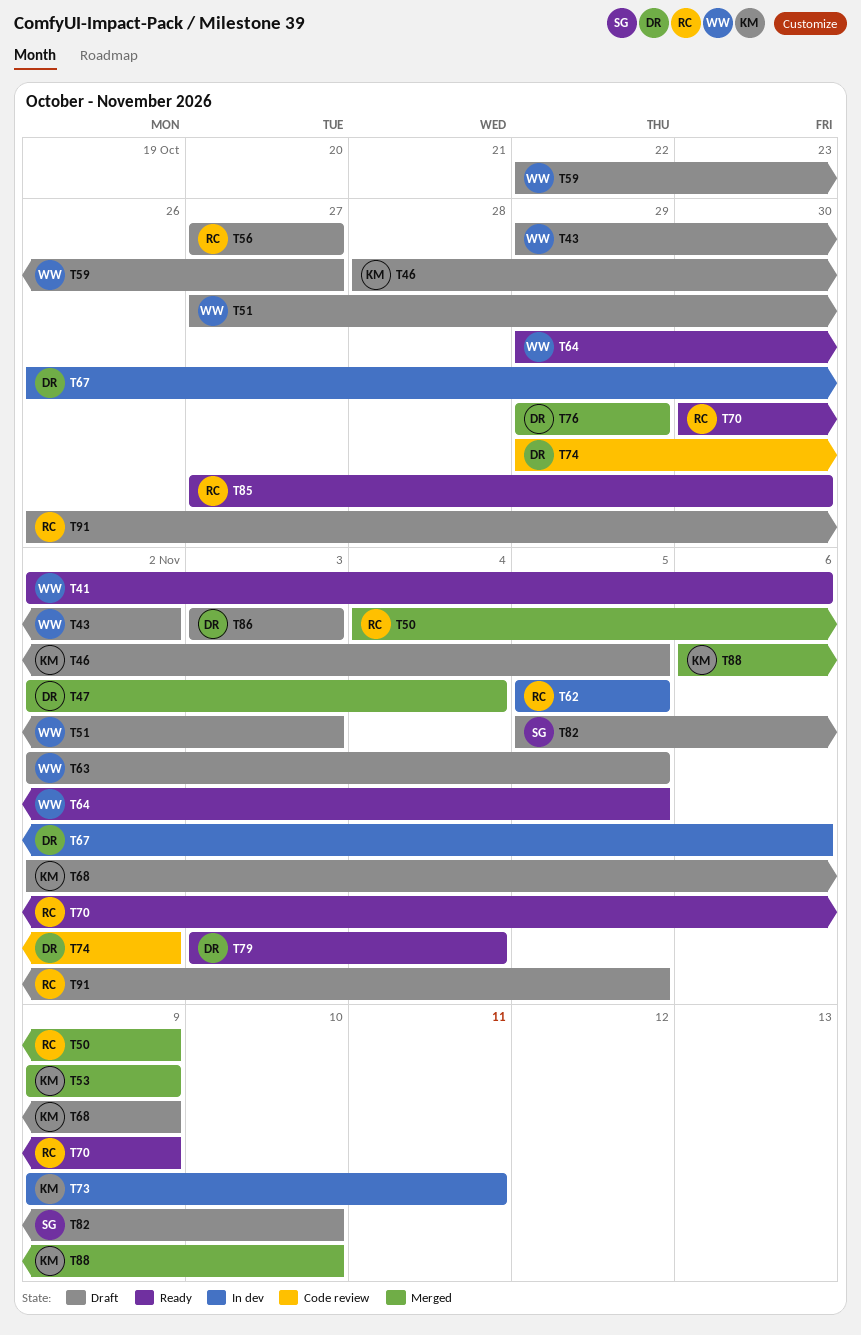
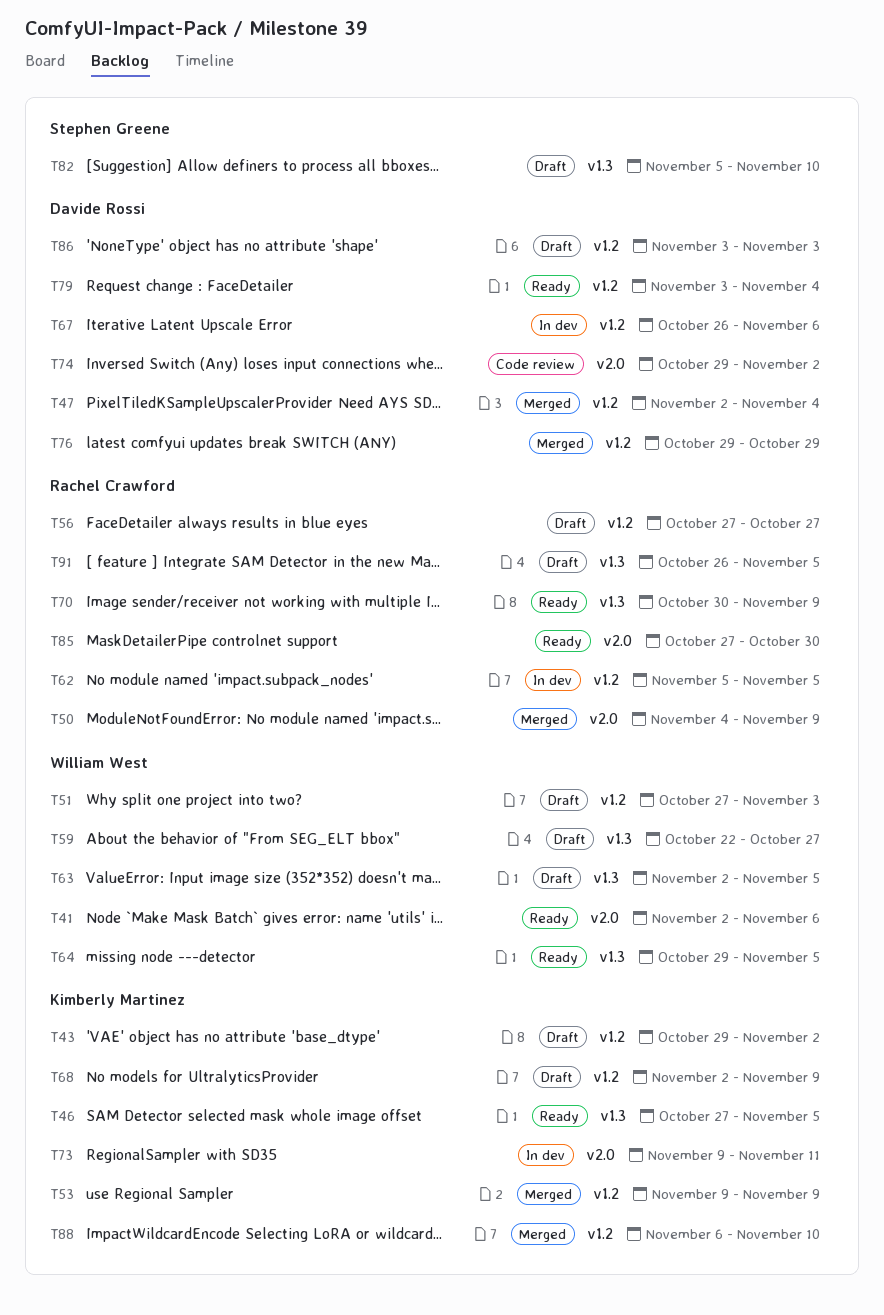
T43, owner: William West -> Kimberly Martinez
T46, status: Draft -> Ready
T46, start: Oct 28 -> Oct 27

